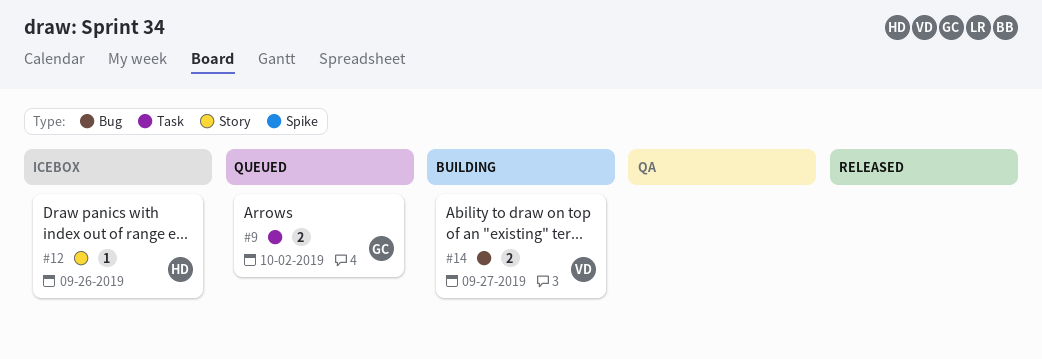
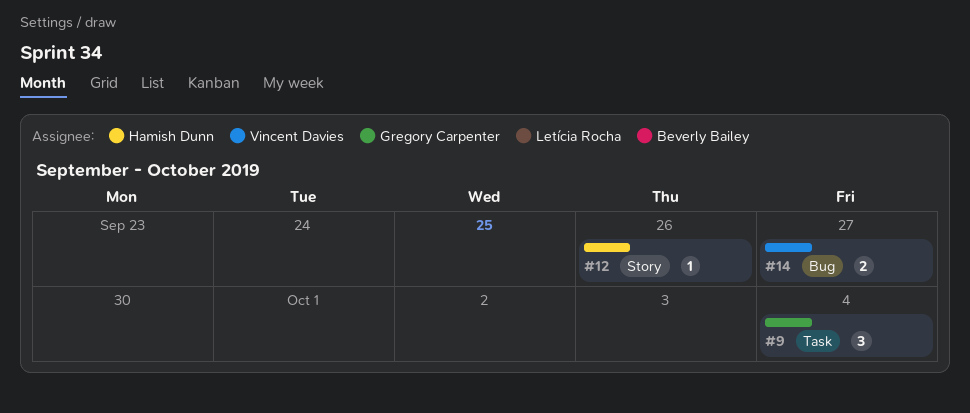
#9, estimate: 2 -> 3
#9, due: Oct 2 -> Oct 4

